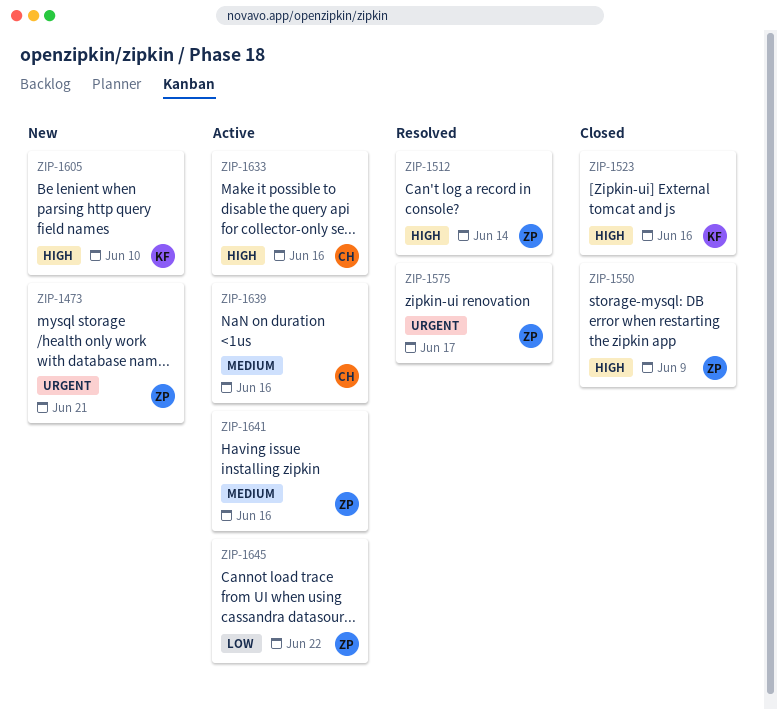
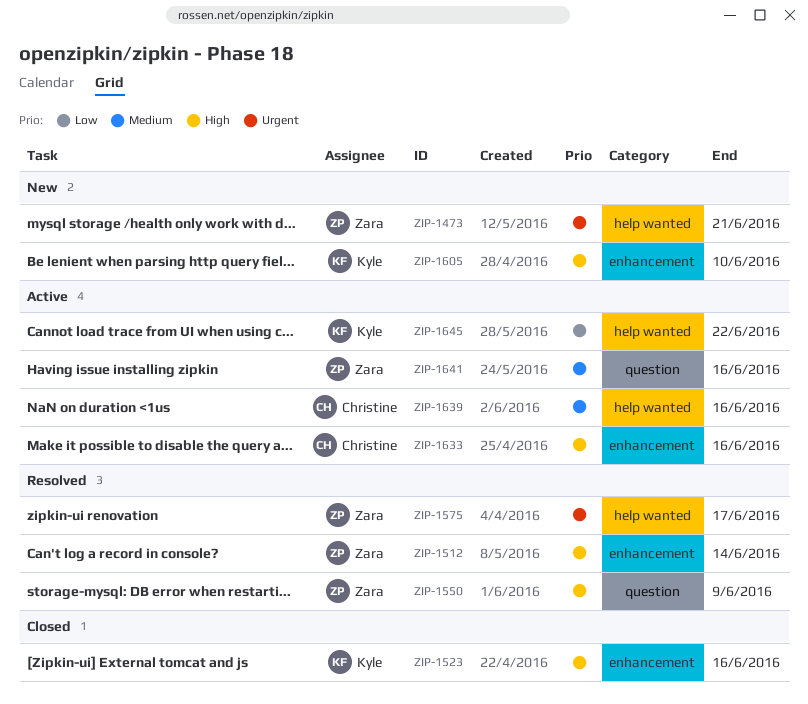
ZIP-1550, status: Closed -> Resolved
ZIP-1645, owner: Zara -> Kyle

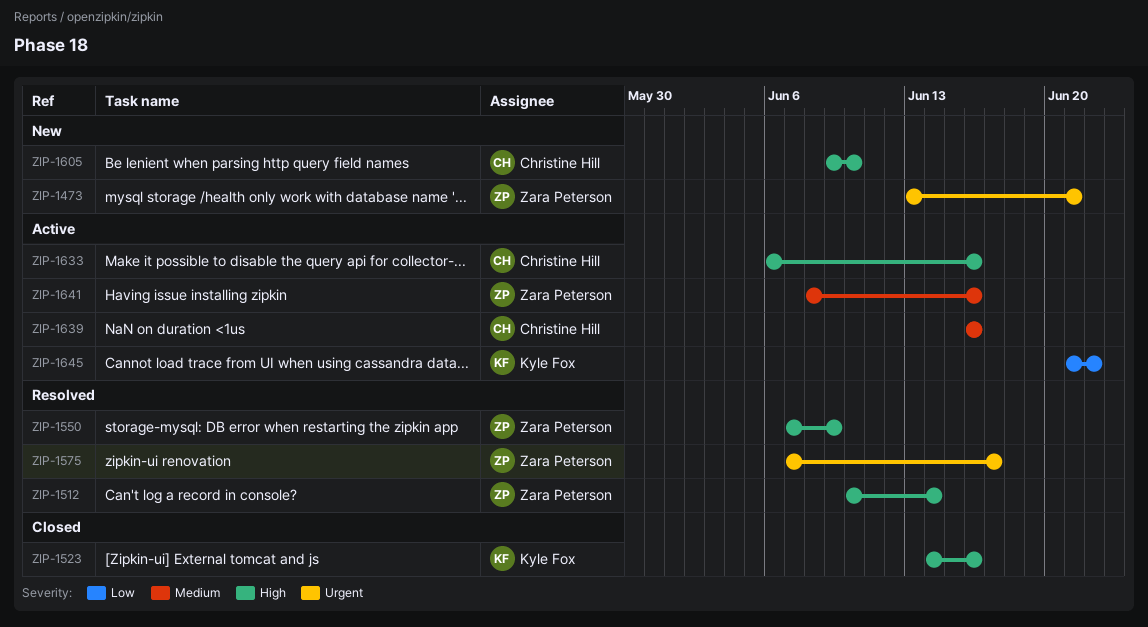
ZIP-1605, owner: Kyle Fox -> Christine Hill

